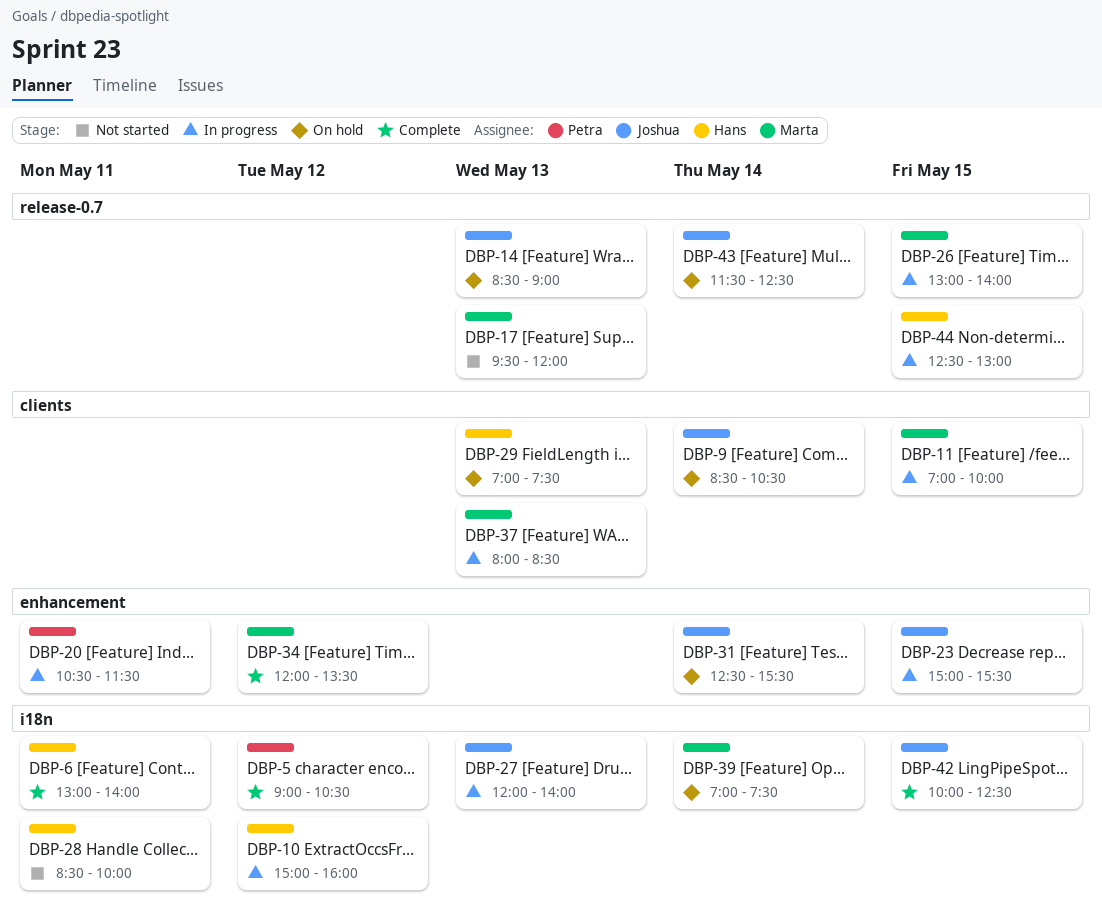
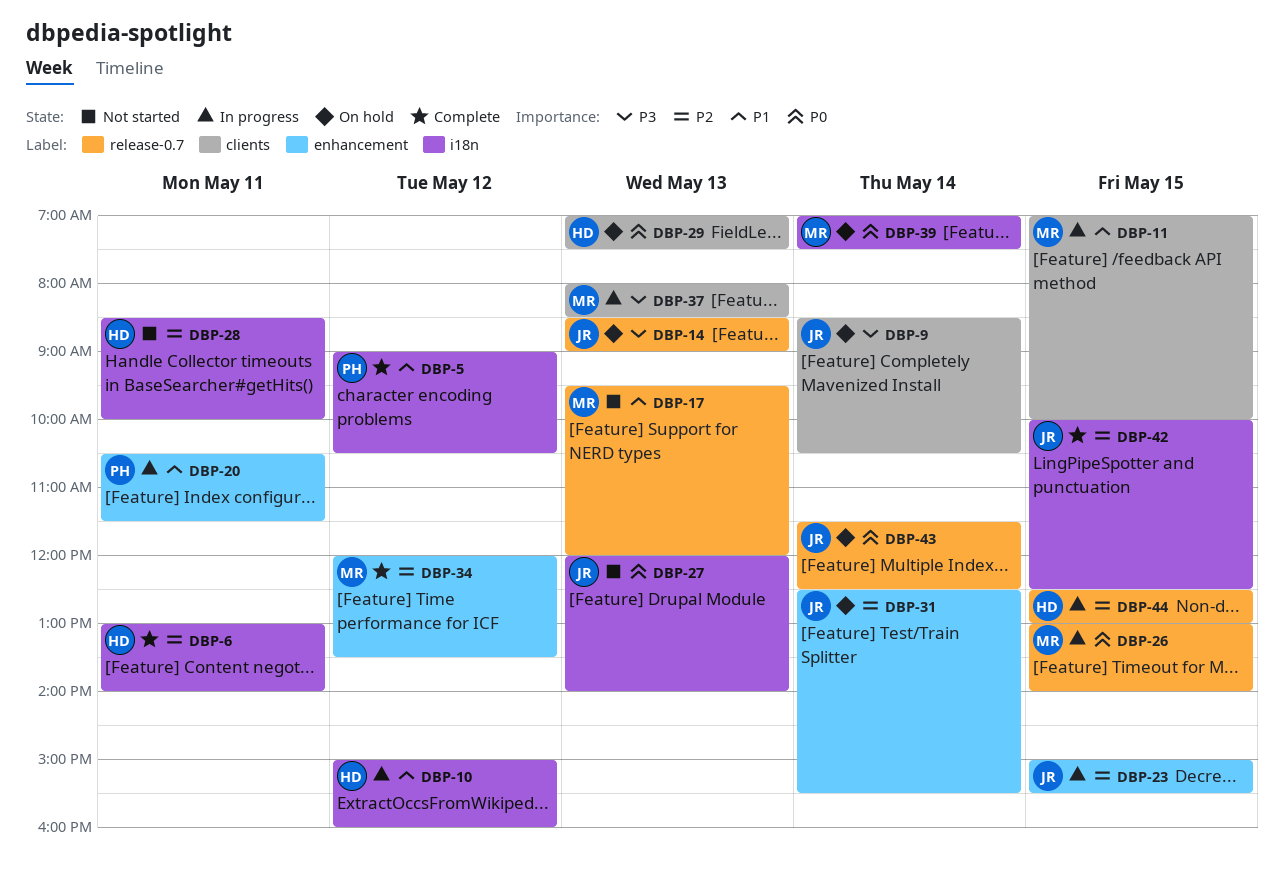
DBP-27, status: In progress -> Not started

